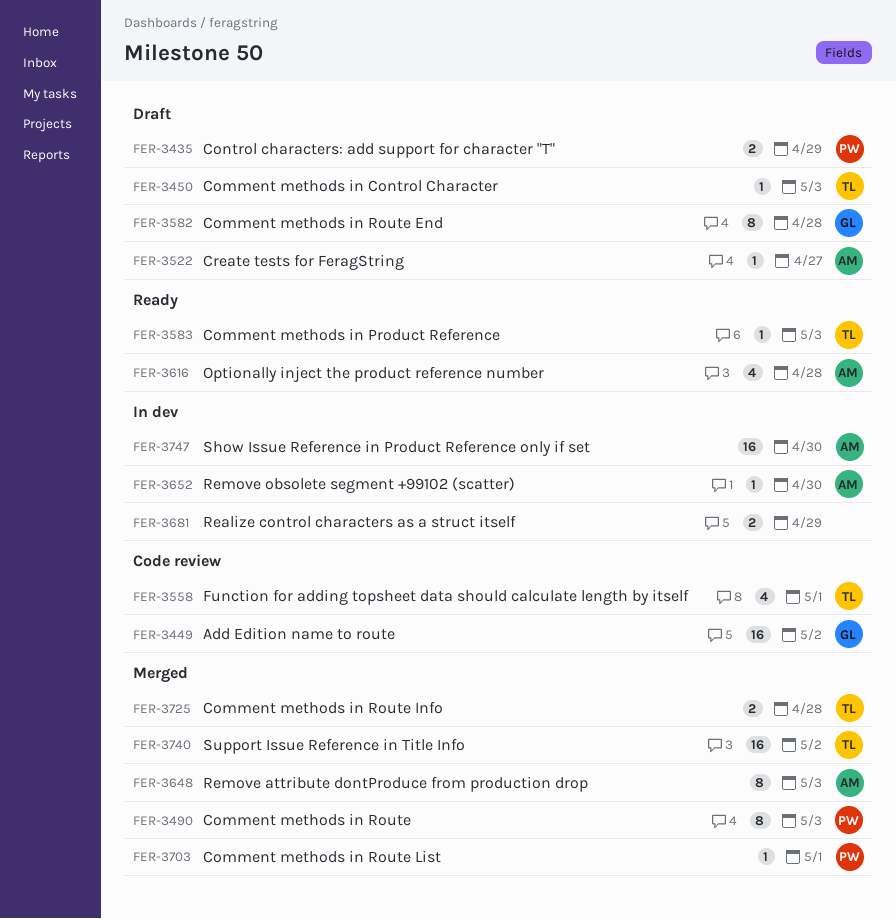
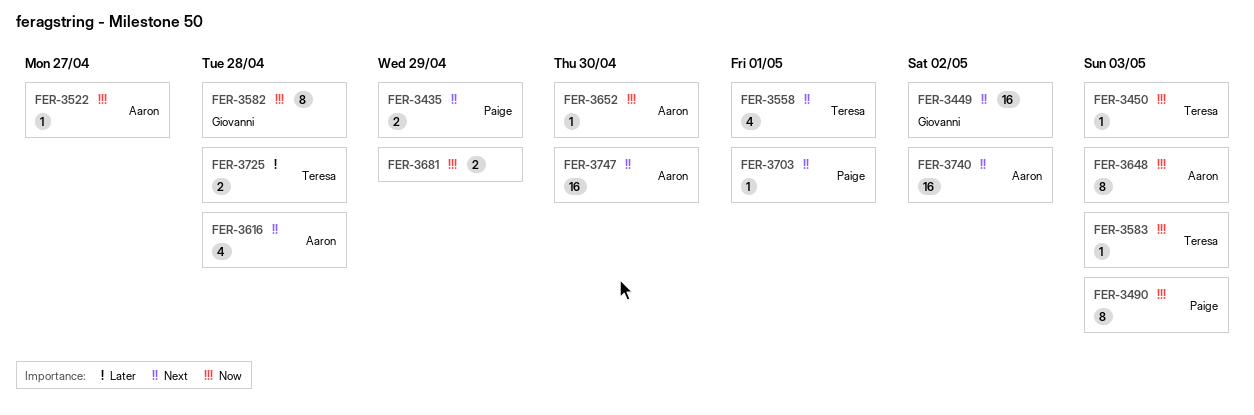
FER-3740, owner: Teresa -> Aaron

